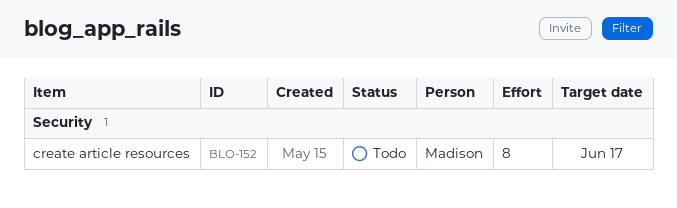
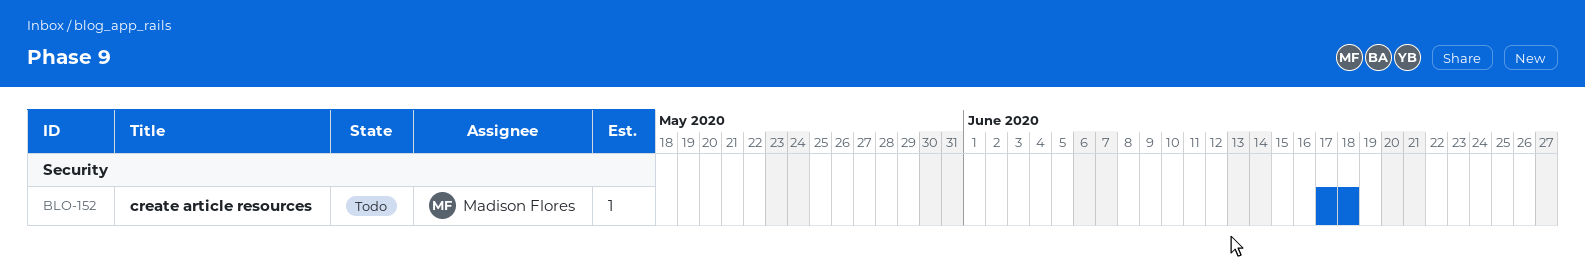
BLO-152, estimate: 8 -> 1
BLO-152, due: Jun 17 -> Jun 18

